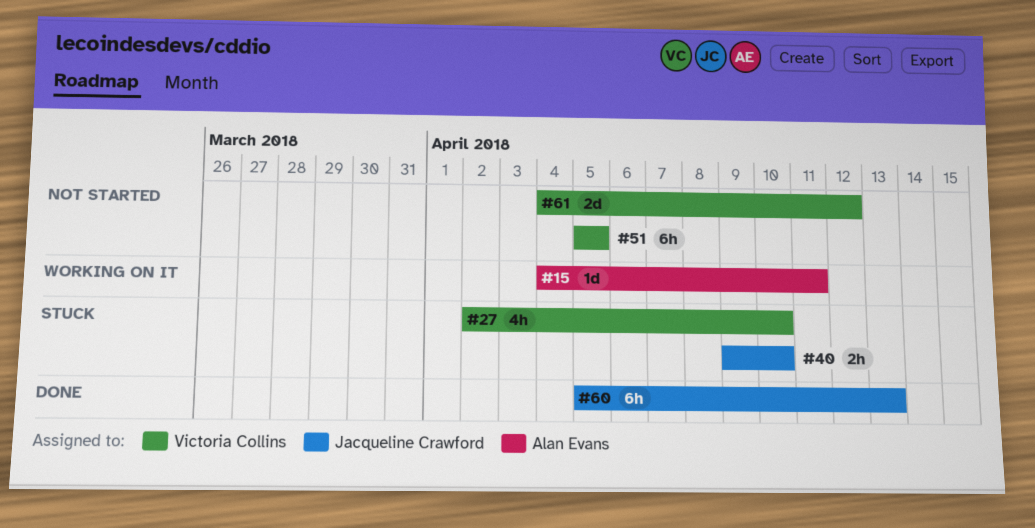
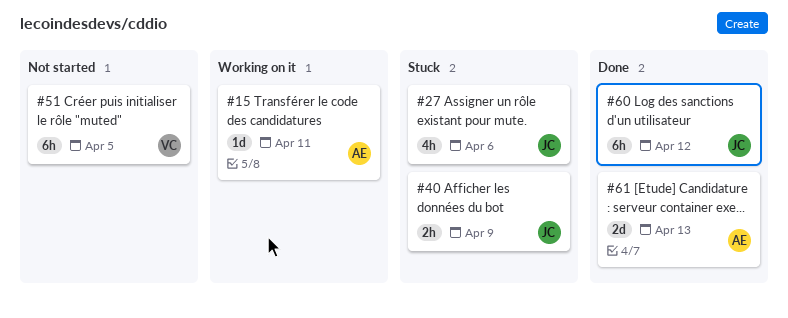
#27, owner: Victoria Collins -> Jacqueline Crawford
#27, due: Apr 10 -> Apr 6
#40, due: Apr 10 -> Apr 9
#60, due: Apr 13 -> Apr 12
#61, status: Not started -> Done
#61, owner: Victoria Collins -> Alan Evans
#61, due: Apr 12 -> Apr 13

